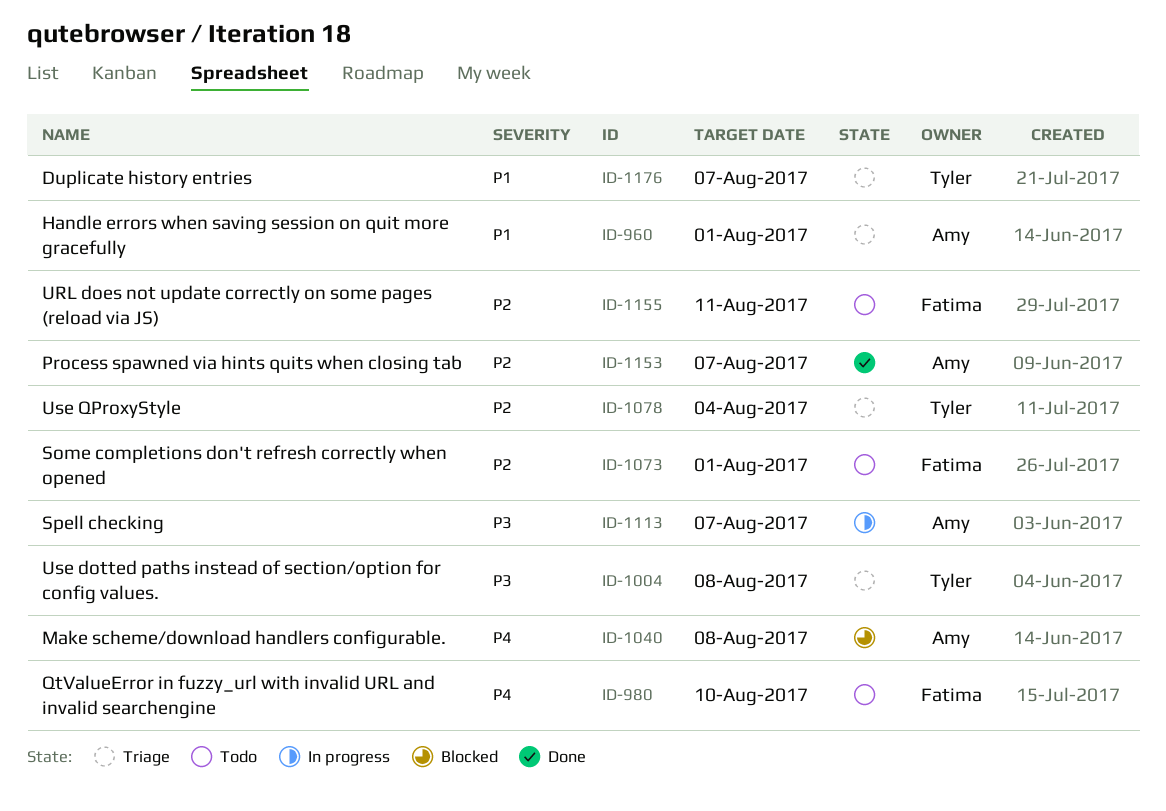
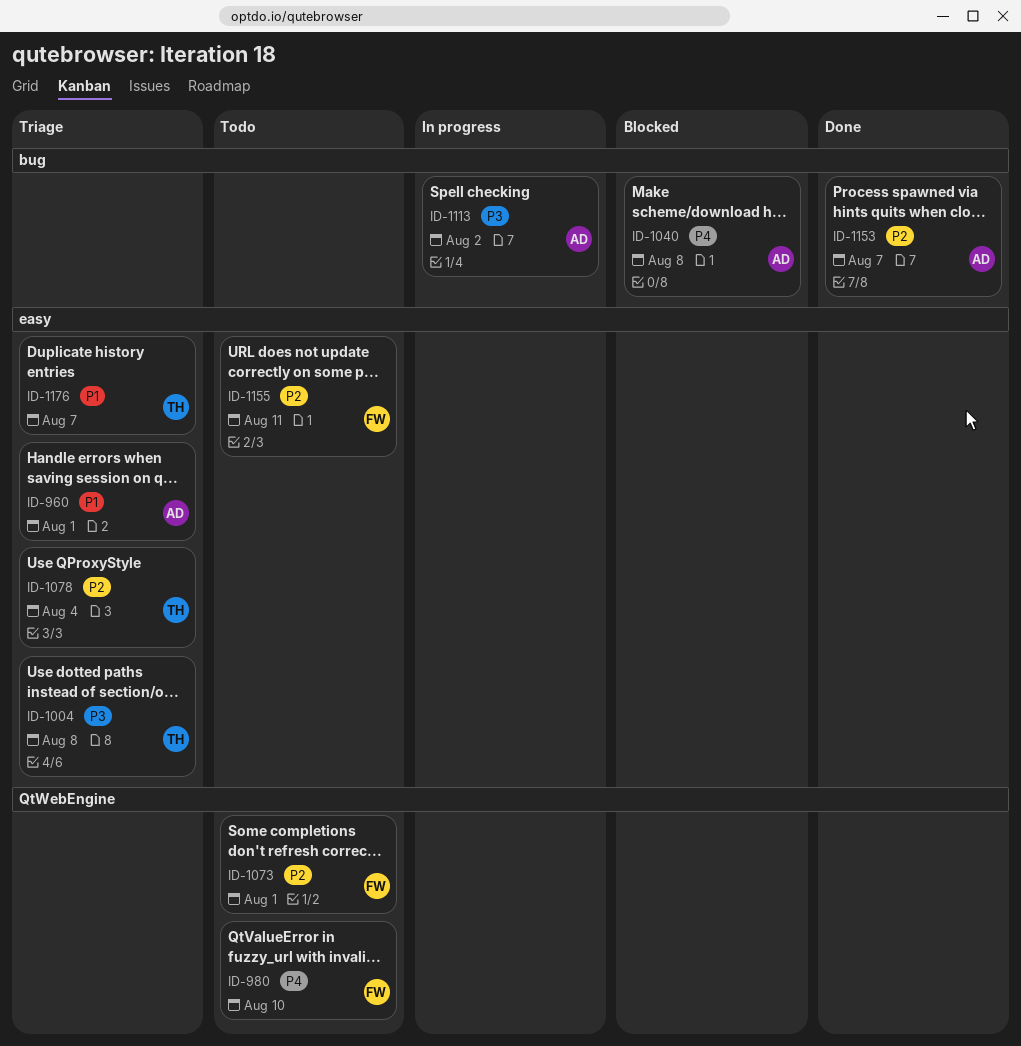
ID-1113, due: Aug 7 -> Aug 2

